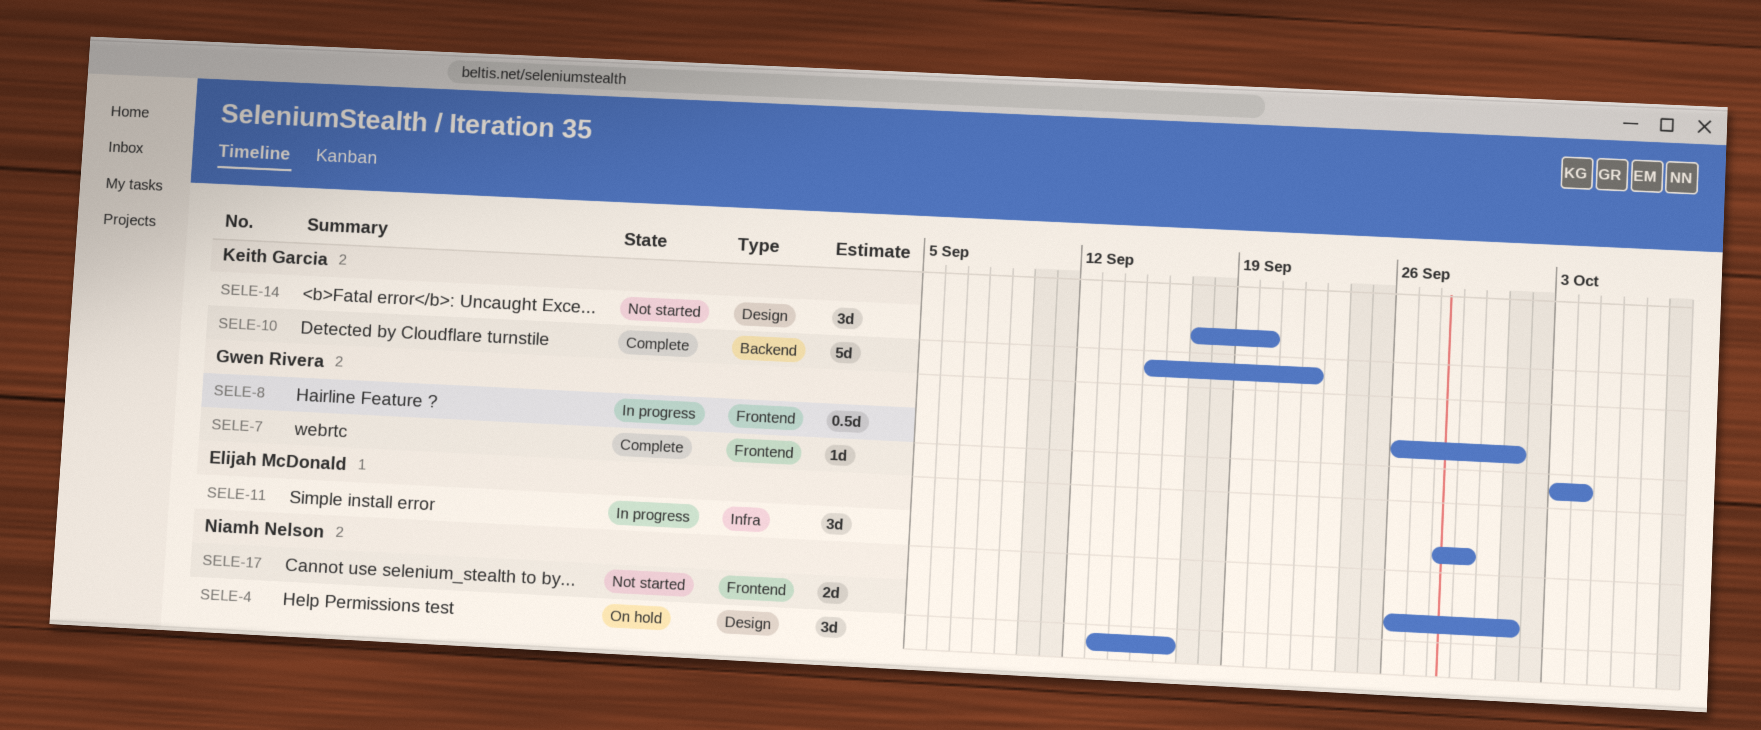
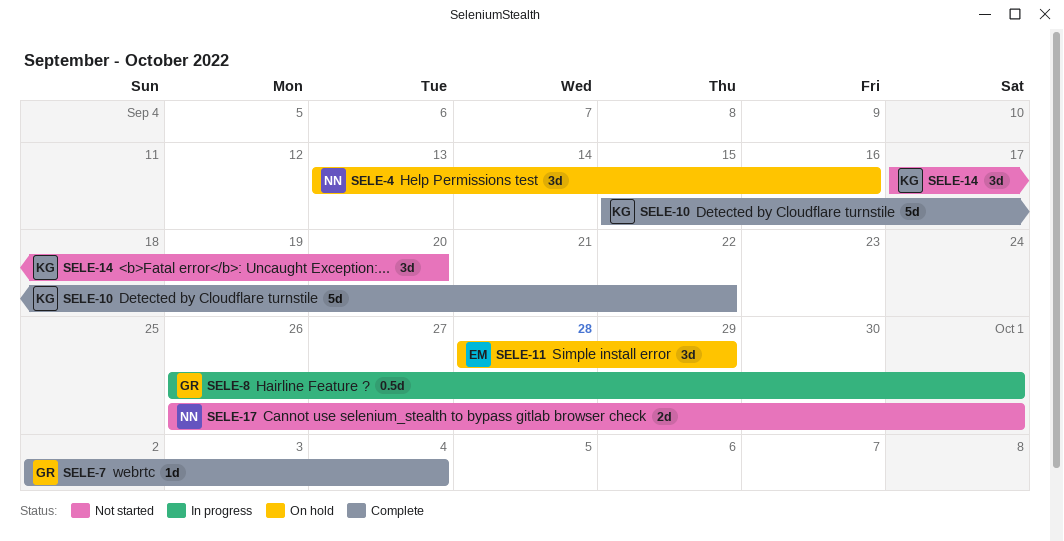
SELE-7, start: Oct 3 -> Oct 2
SELE-11, status: In progress -> On hold

